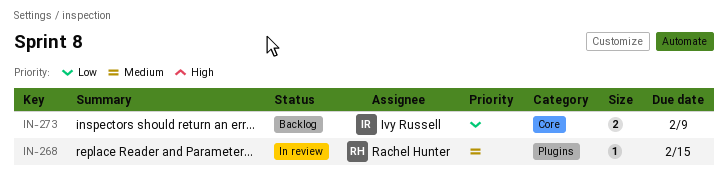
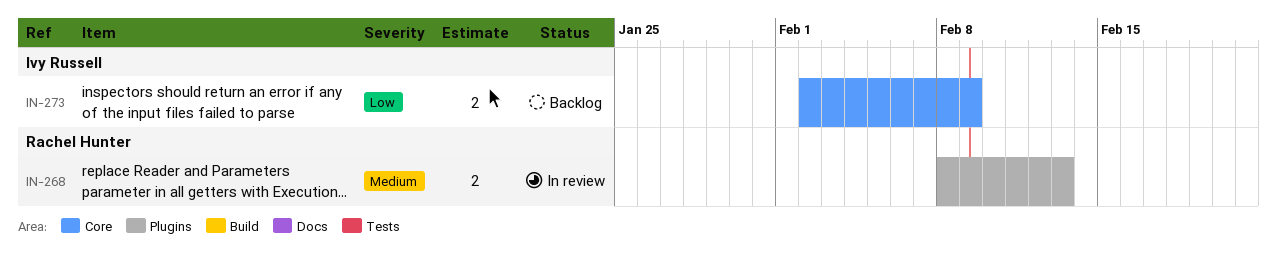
IN-268, estimate: 1 -> 2
IN-268, due: Feb 15 -> Feb 13

